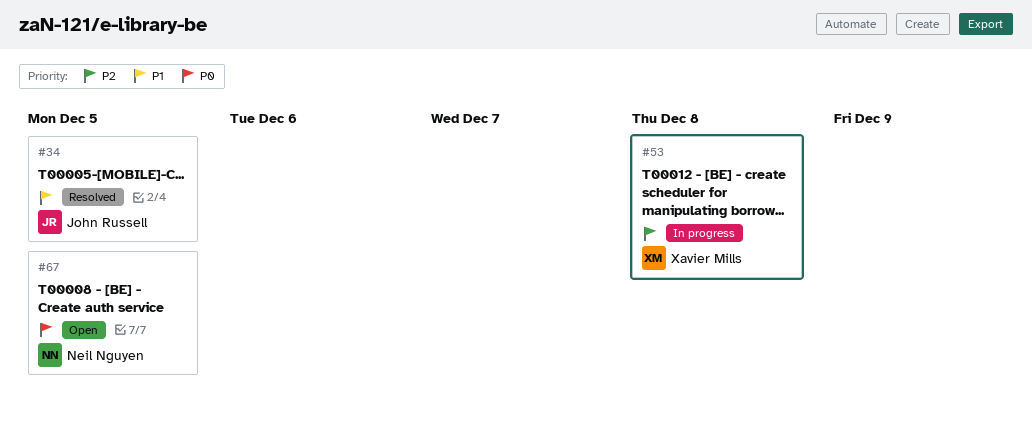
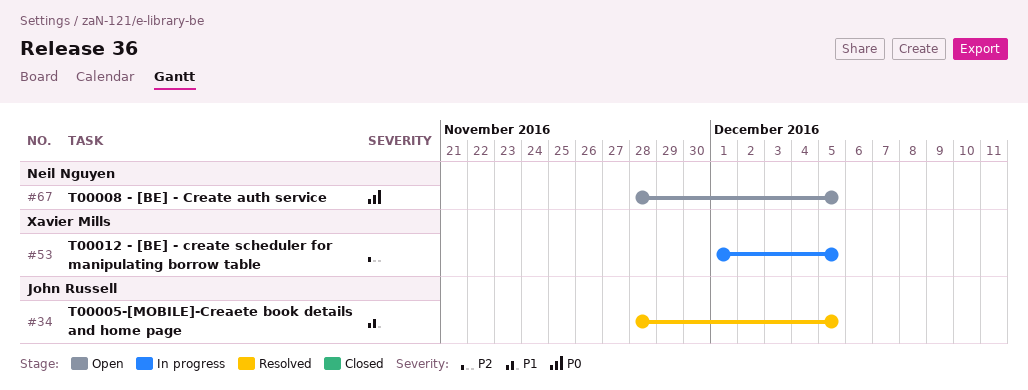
#53, due: Dec 8 -> Dec 5

